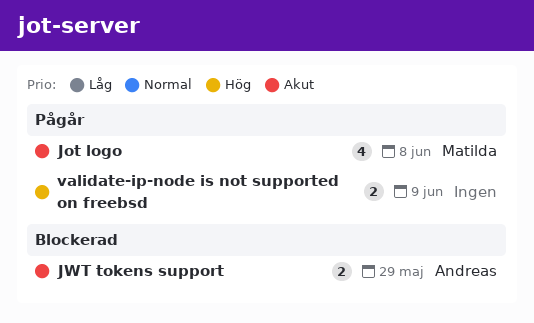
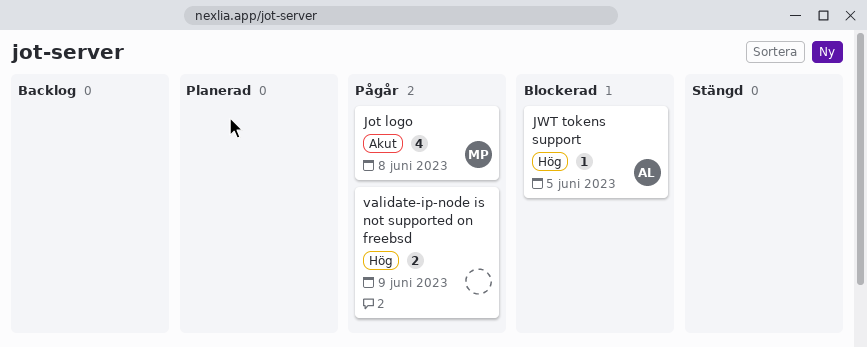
JWT tokens support, priority: Akut -> Hög
JWT tokens support, estimate: 2 -> 1
JWT tokens support, due: May 29 -> Jun 5

